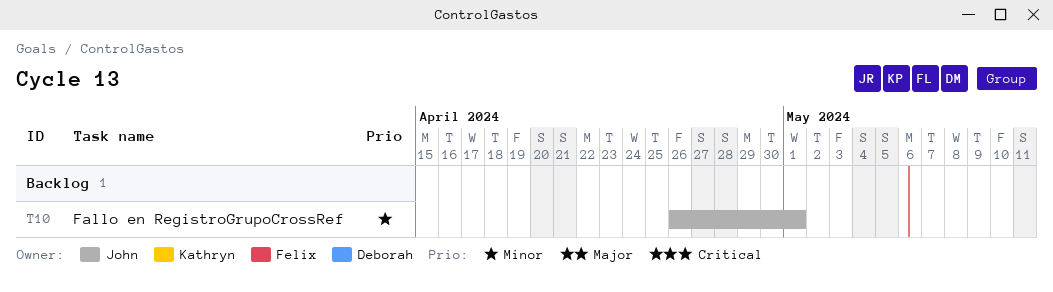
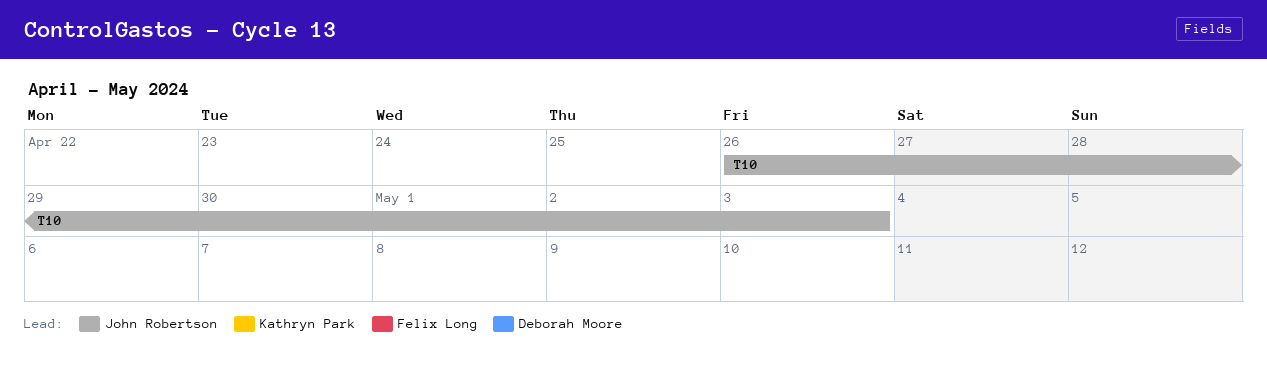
T10, due: May 1 -> May 3

